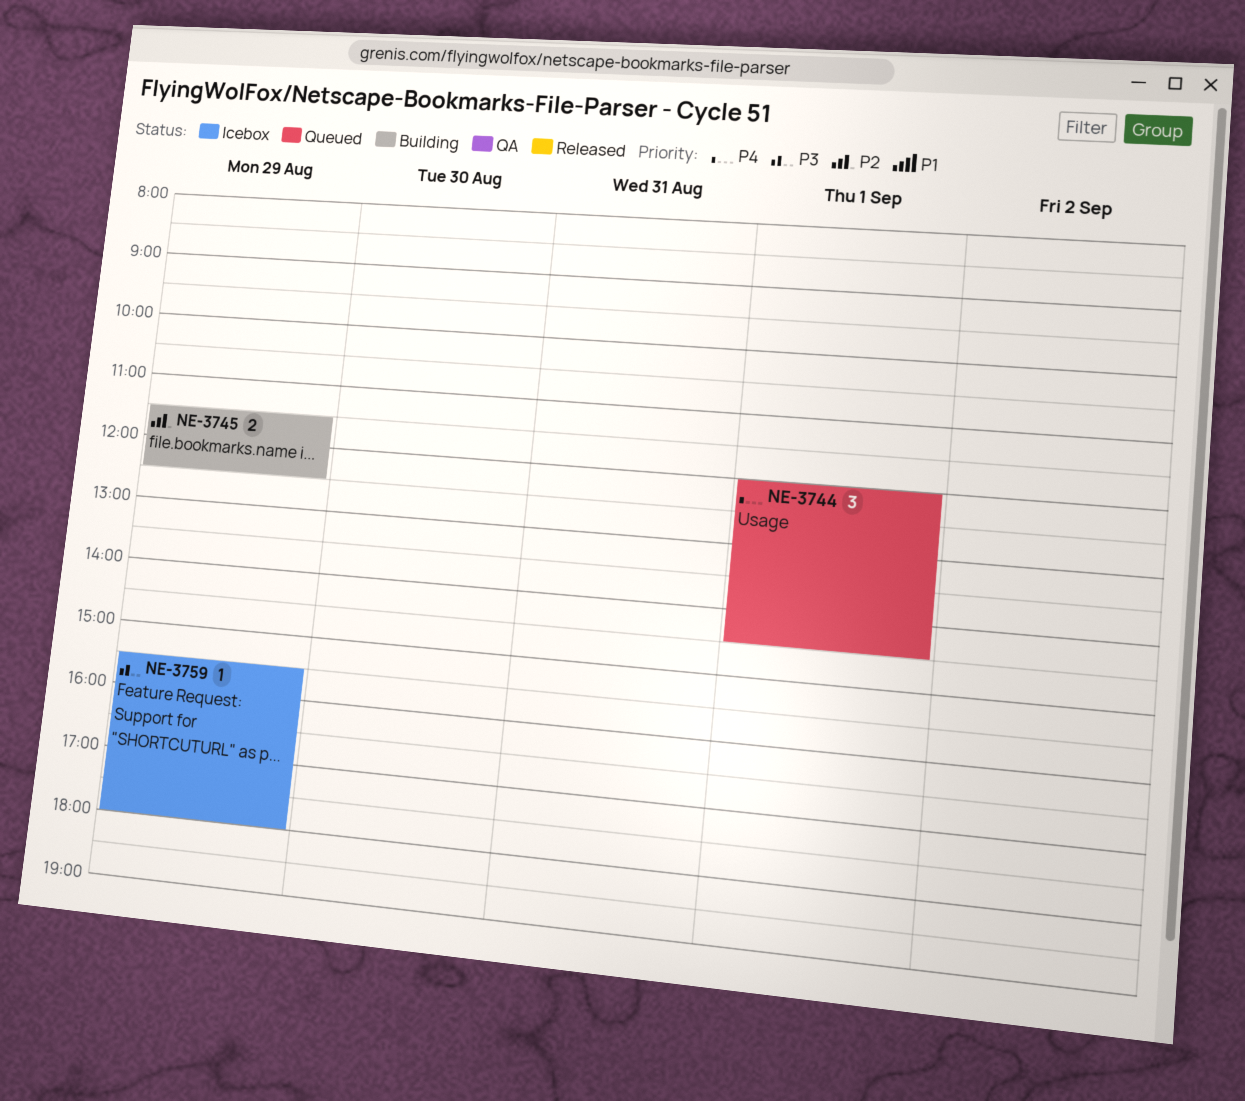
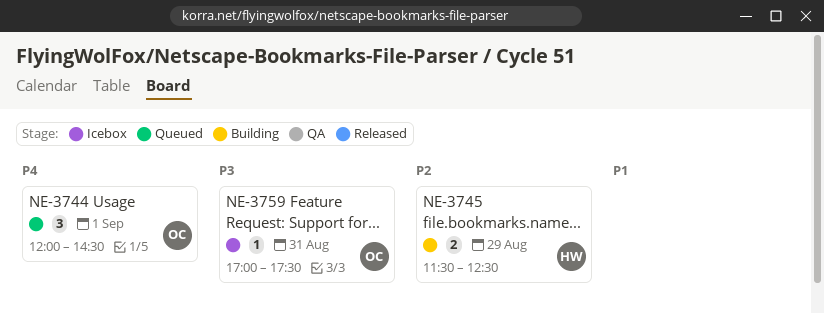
NE-3759, day: Aug 29 -> Aug 31
NE-3759, begins: 15:30 -> 17:00
NE-3759, ends: 18:00 -> 17:30

